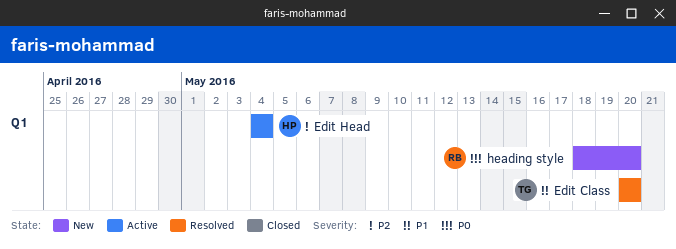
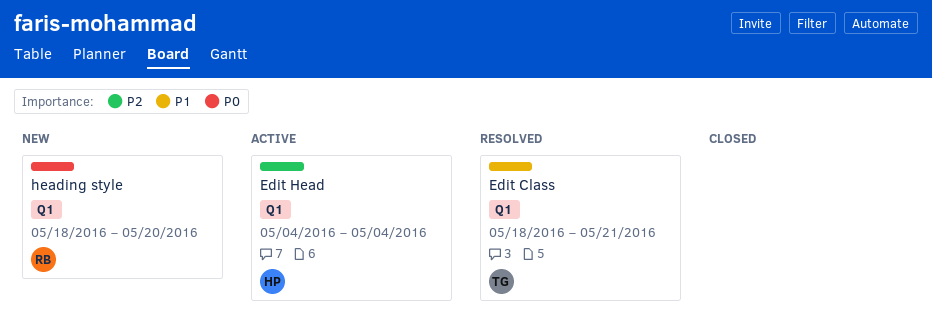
Edit Class, start: May 20 -> May 18
Edit Class, due: May 20 -> May 21

